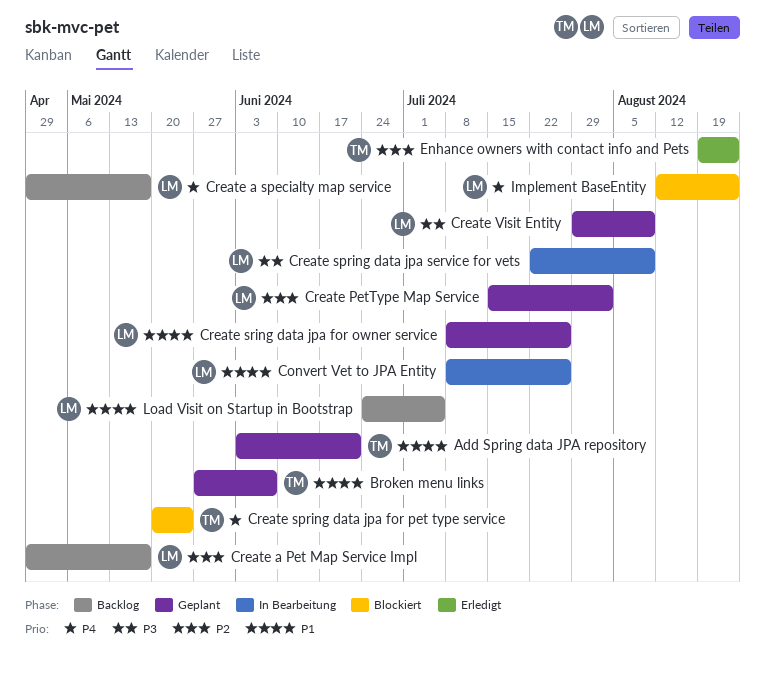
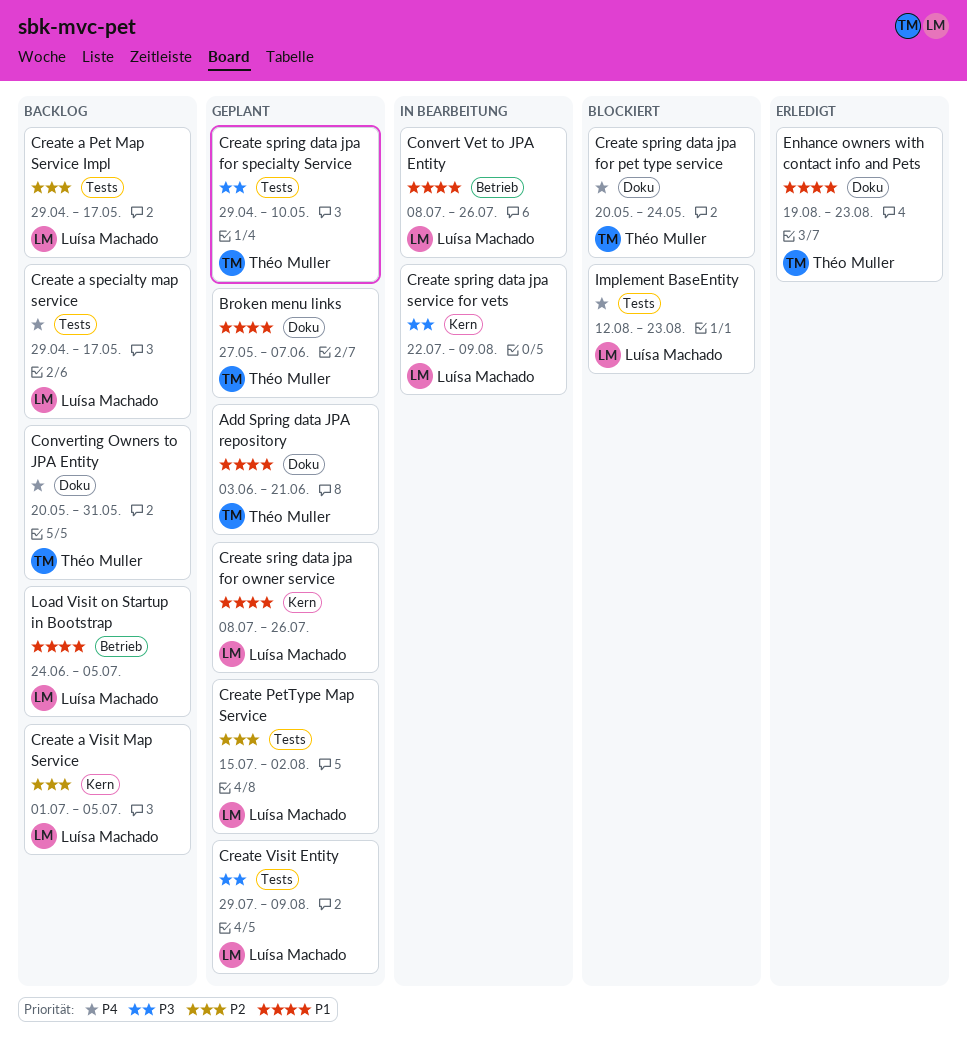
Converting Owners to JPA Entity: none -> present
Create a Visit Map Service: none -> present
Create spring data jpa for specialty Service: none -> present
Enhance owners with contact info and Pets, priority: P2 -> P1

